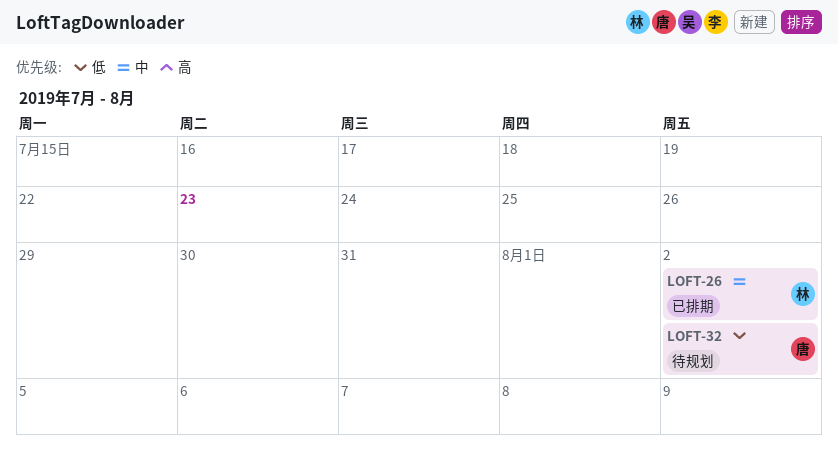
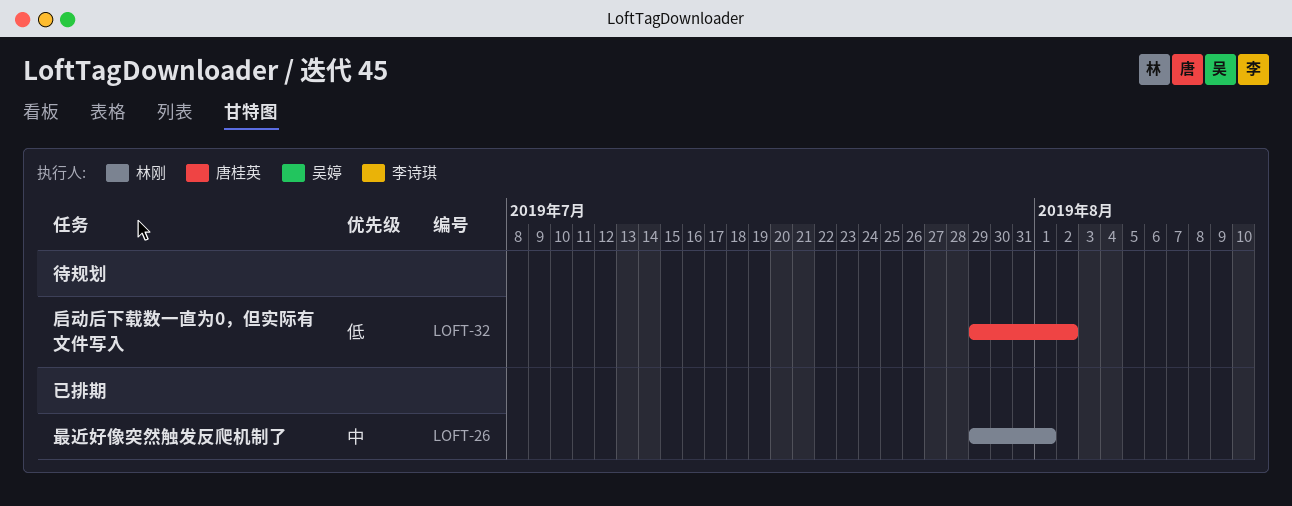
LOFT-26, due: Aug 2 -> Aug 1

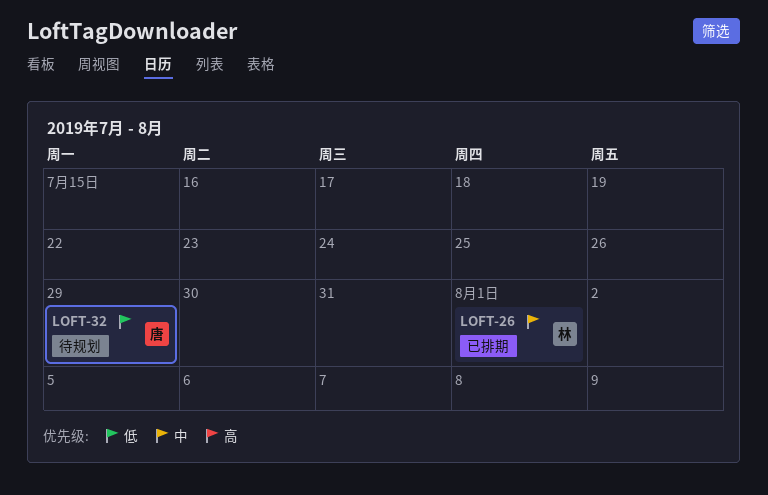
LOFT-32, due: Aug 2 -> Jul 29

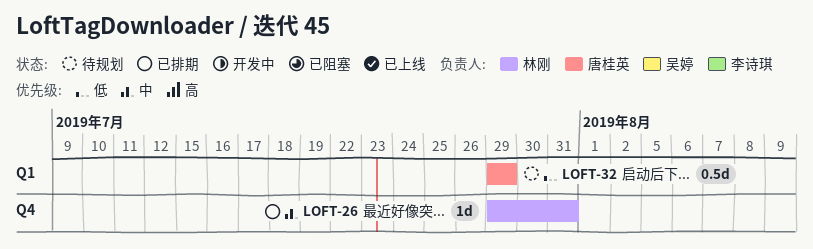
LOFT-26, due: Aug 1 -> Jul 31

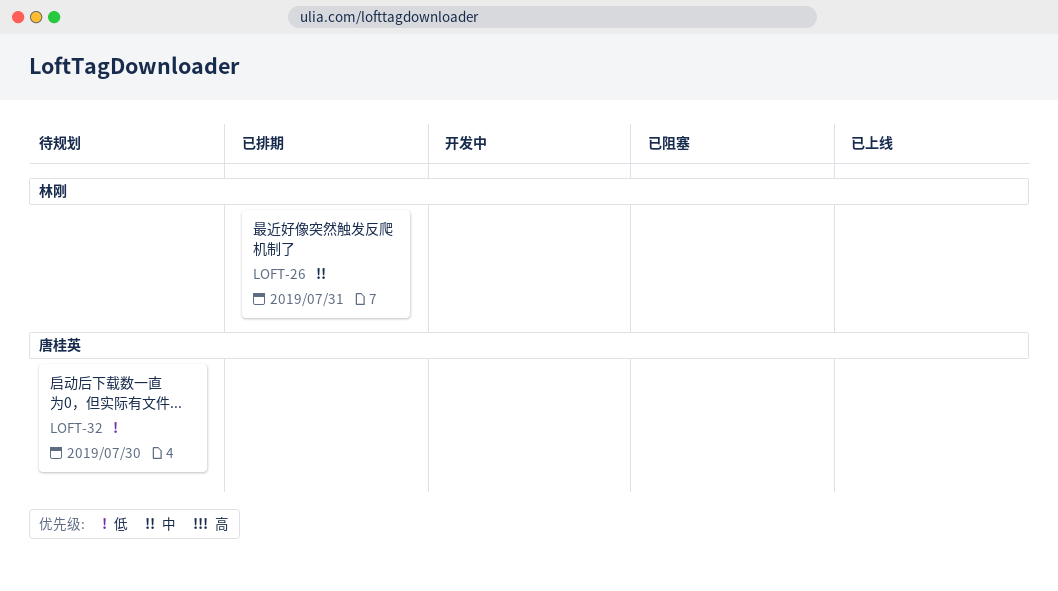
LOFT-32, due: Jul 29 -> Jul 30

